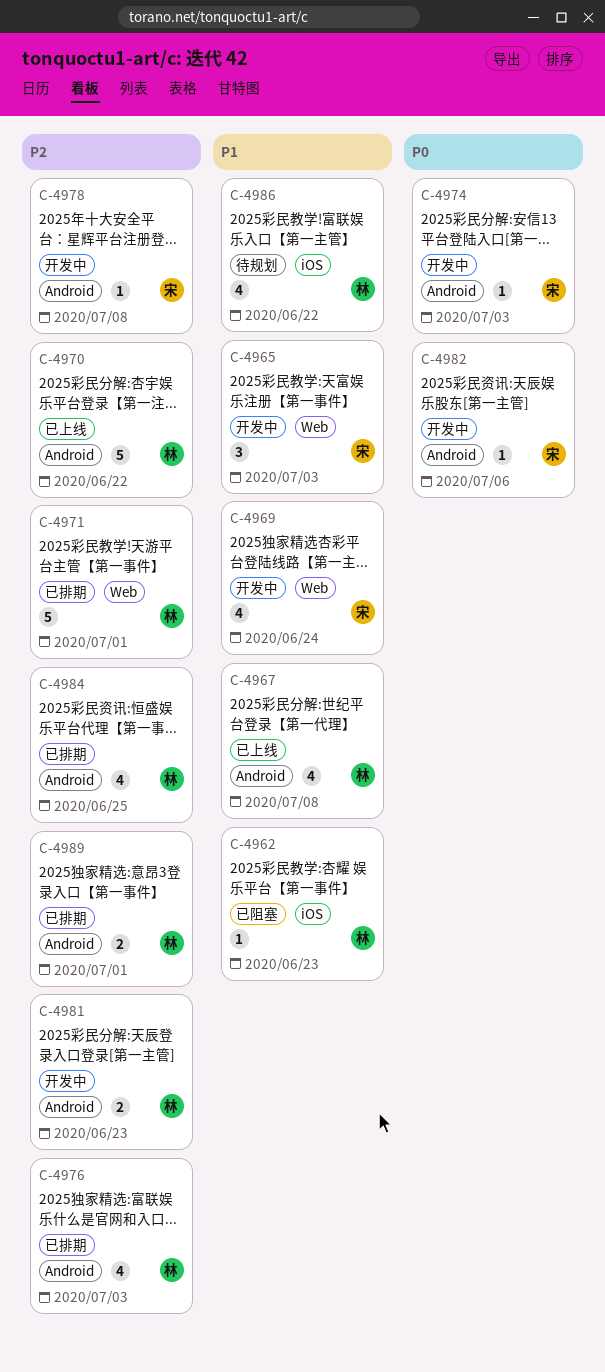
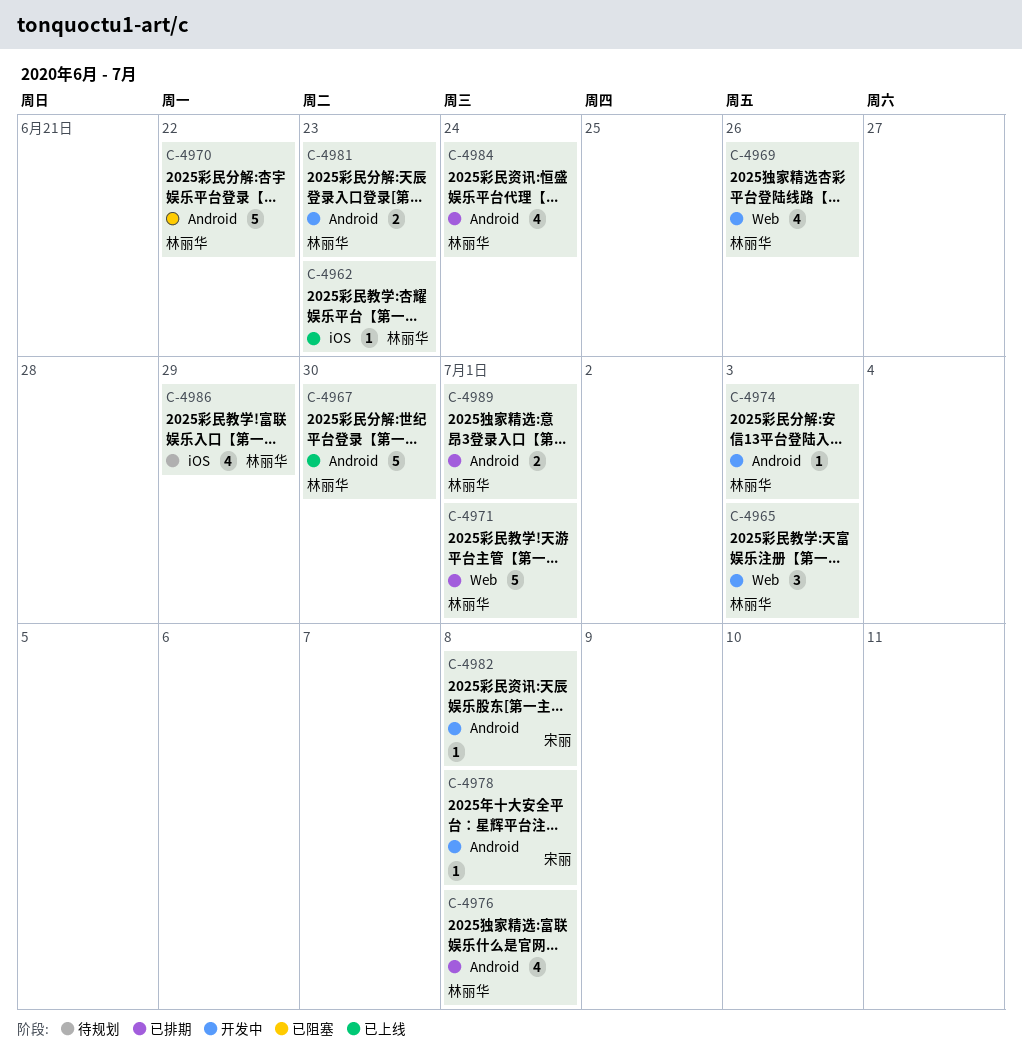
C-4962, status: 已阻塞 -> 已上线
C-4965, owner: 宋丽 -> 林丽华
C-4967, estimate: 4 -> 5
C-4967, due: Jul 8 -> Jun 30
C-4969, owner: 宋丽 -> 林丽华
C-4969, due: Jun 24 -> Jun 26
C-4970, status: 已上线 -> 已阻塞
C-4974, owner: 宋丽 -> 林丽华
C-4976, due: Jul 3 -> Jul 8
C-4982, due: Jul 6 -> Jul 8
C-4984, due: Jun 25 -> Jun 24
C-4986, due: Jun 22 -> Jun 29

